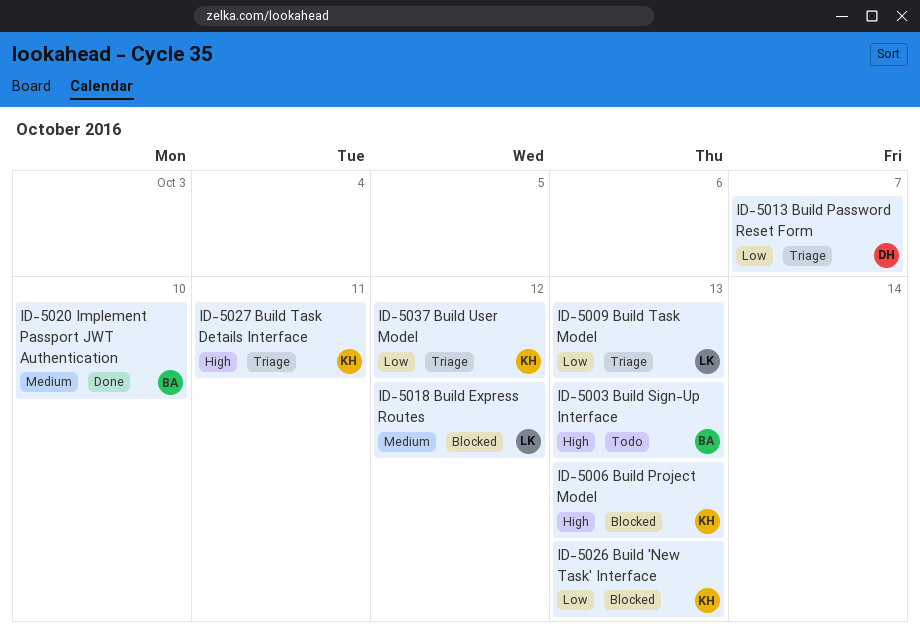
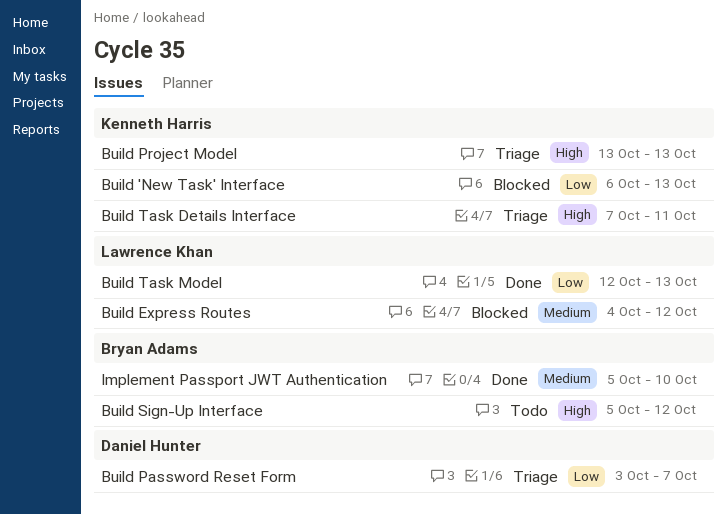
Build Project Model, status: Blocked -> Triage
Build Sign-Up Interface, due: Oct 13 -> Oct 12
Build Task Model, status: Triage -> Done
Build User Model: present -> none

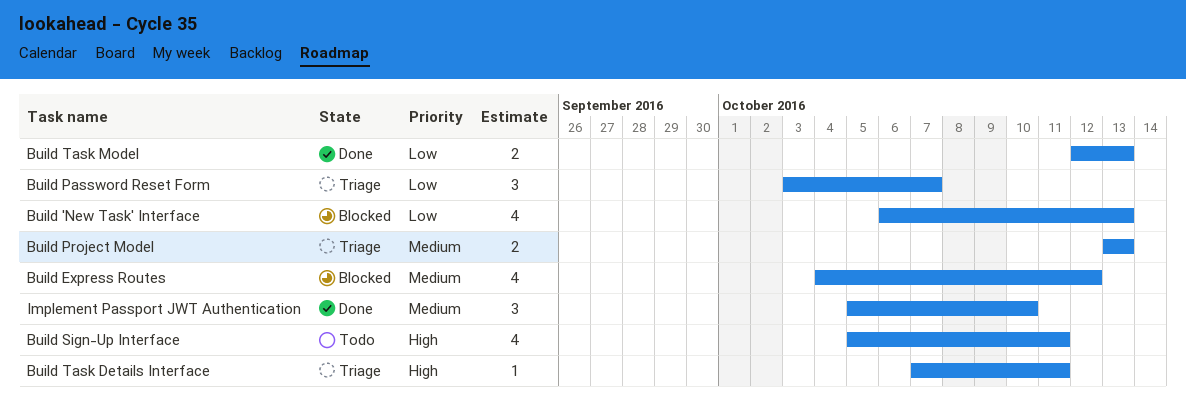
Build Project Model, priority: High -> Medium
Build Sign-Up Interface, due: Oct 12 -> Oct 11

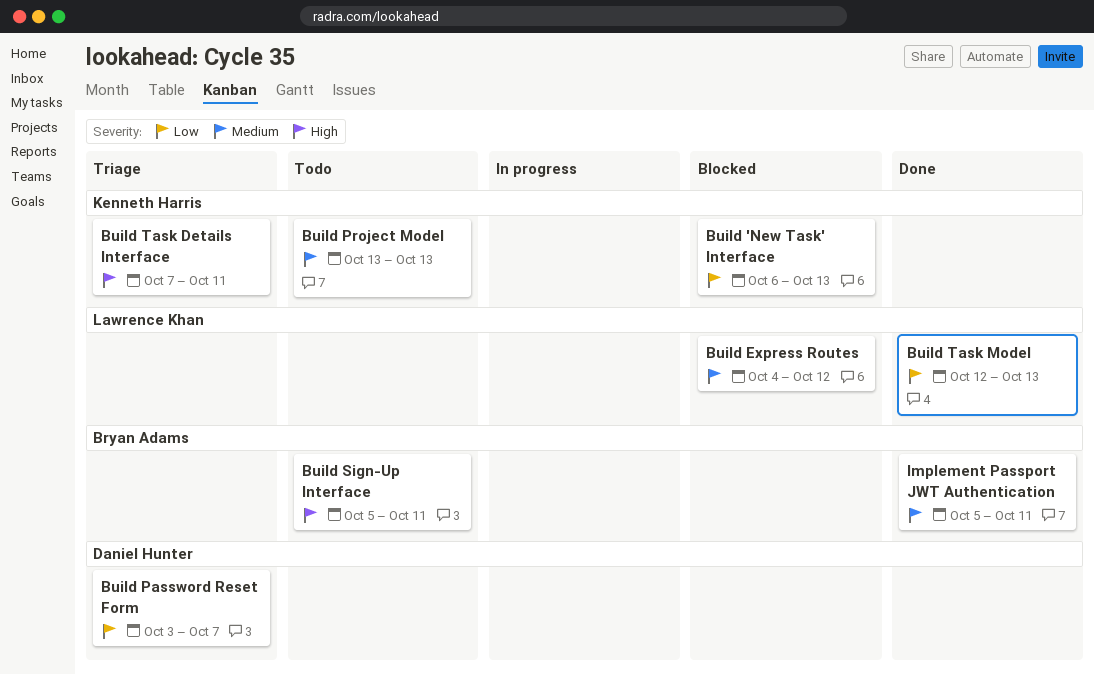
Build Project Model, status: Triage -> Todo
Implement Passport JWT Authentication, due: Oct 10 -> Oct 11

